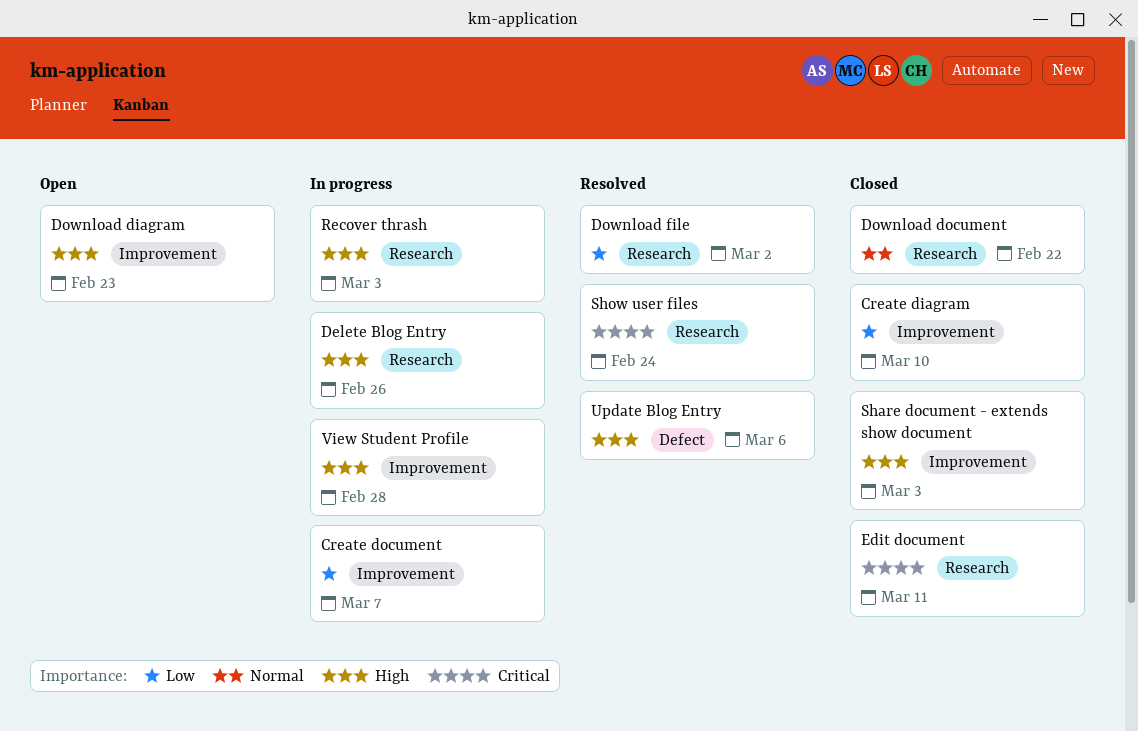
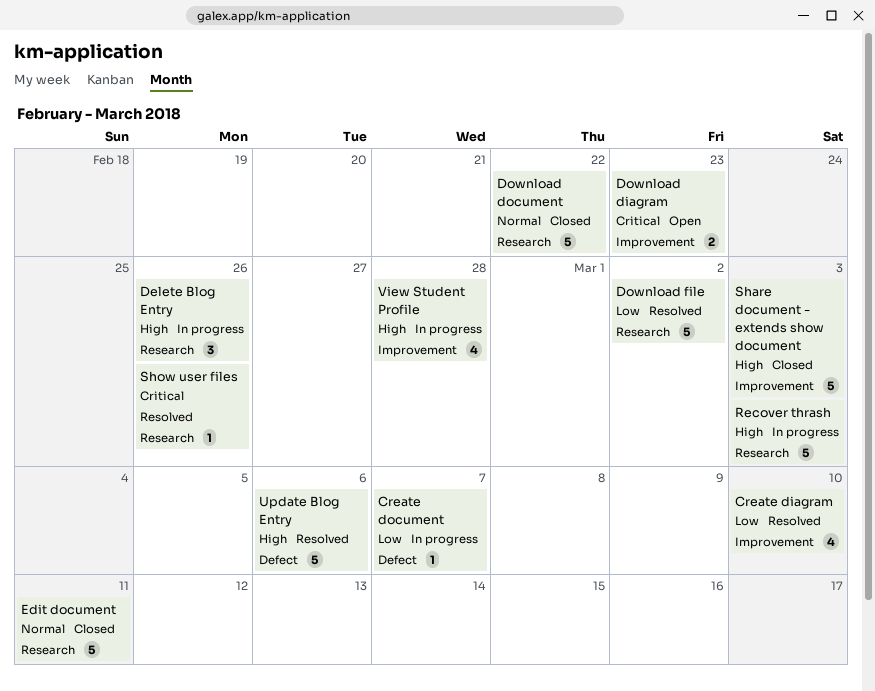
Create diagram, status: Closed -> Resolved
Create document, label: Improvement -> Defect
Download diagram, priority: High -> Critical
Edit document, priority: Critical -> Normal
Show user files, due: Feb 24 -> Feb 26

